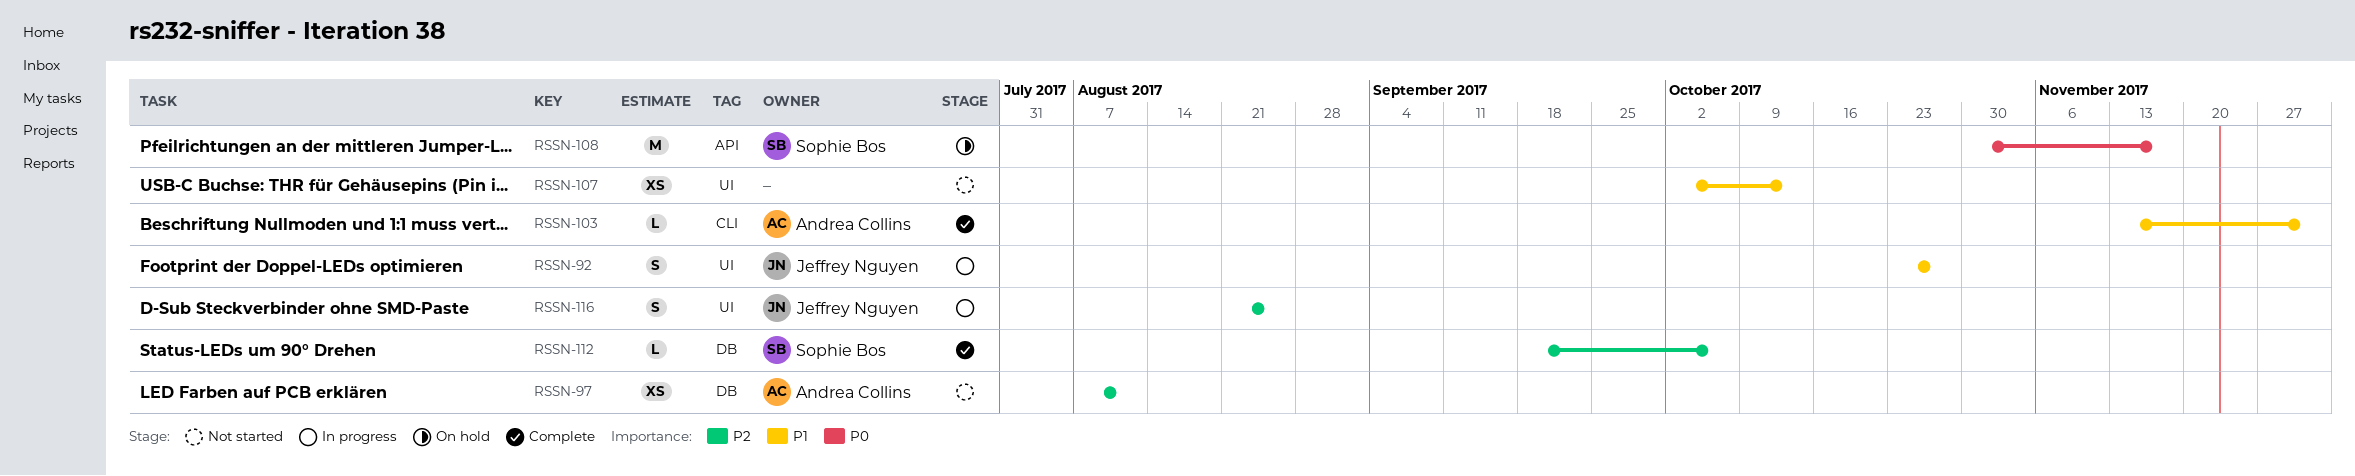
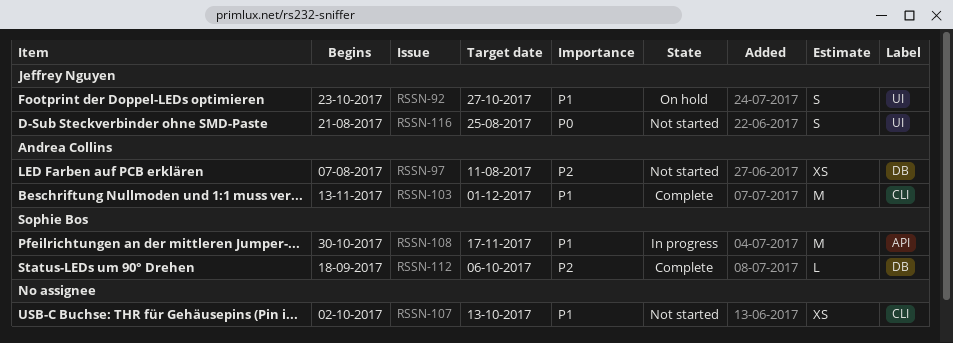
RSSN-92, status: In progress -> On hold
RSSN-103, estimate: L -> M
RSSN-107, label: UI -> CLI
RSSN-108, status: On hold -> In progress
RSSN-108, priority: P0 -> P1
RSSN-116, status: In progress -> Not started
RSSN-116, priority: P2 -> P0

